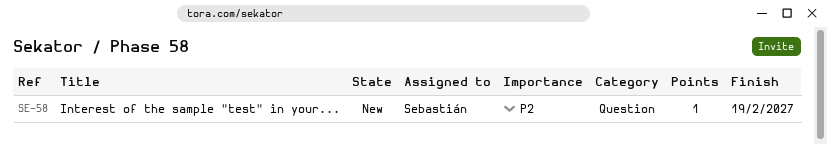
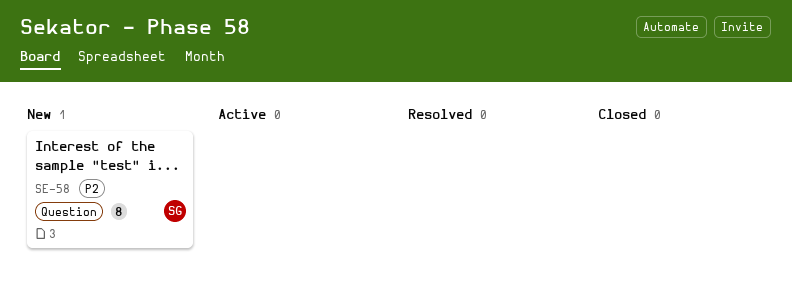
SE-58, estimate: 1 -> 8

